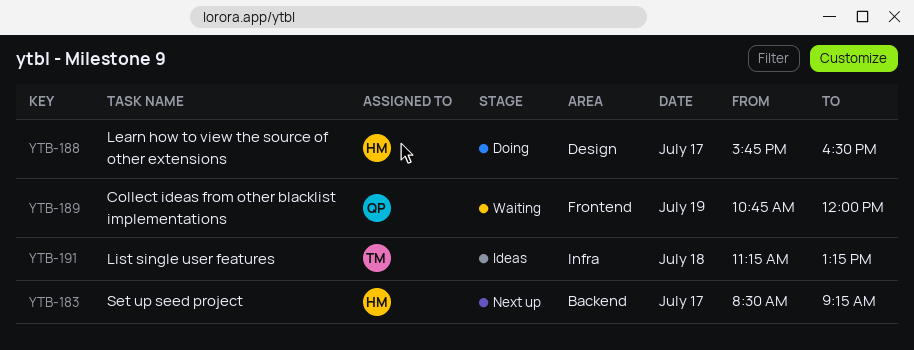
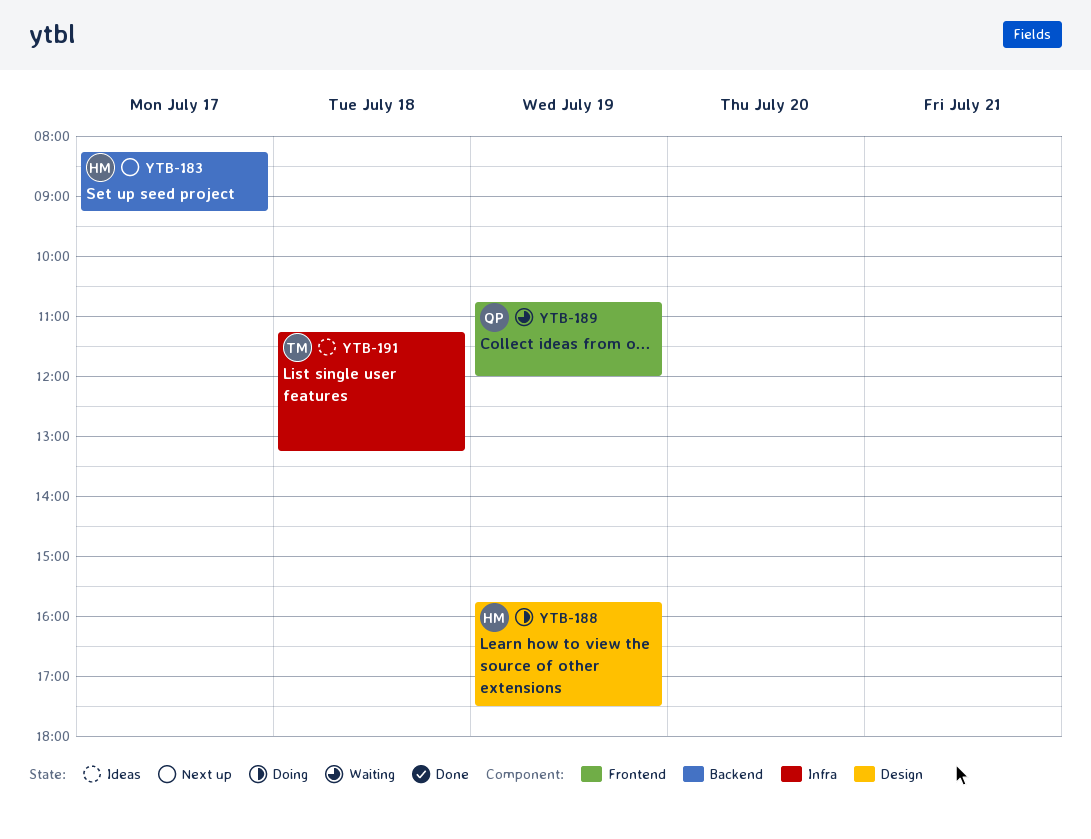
YTB-183, begins: 08:30 -> 08:15
YTB-188, day: Jul 17 -> Jul 19
YTB-188, ends: 16:30 -> 17:30

